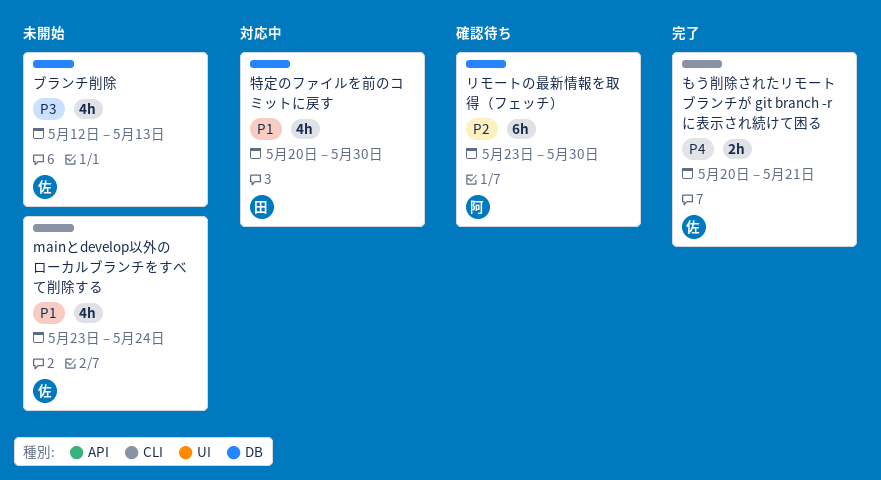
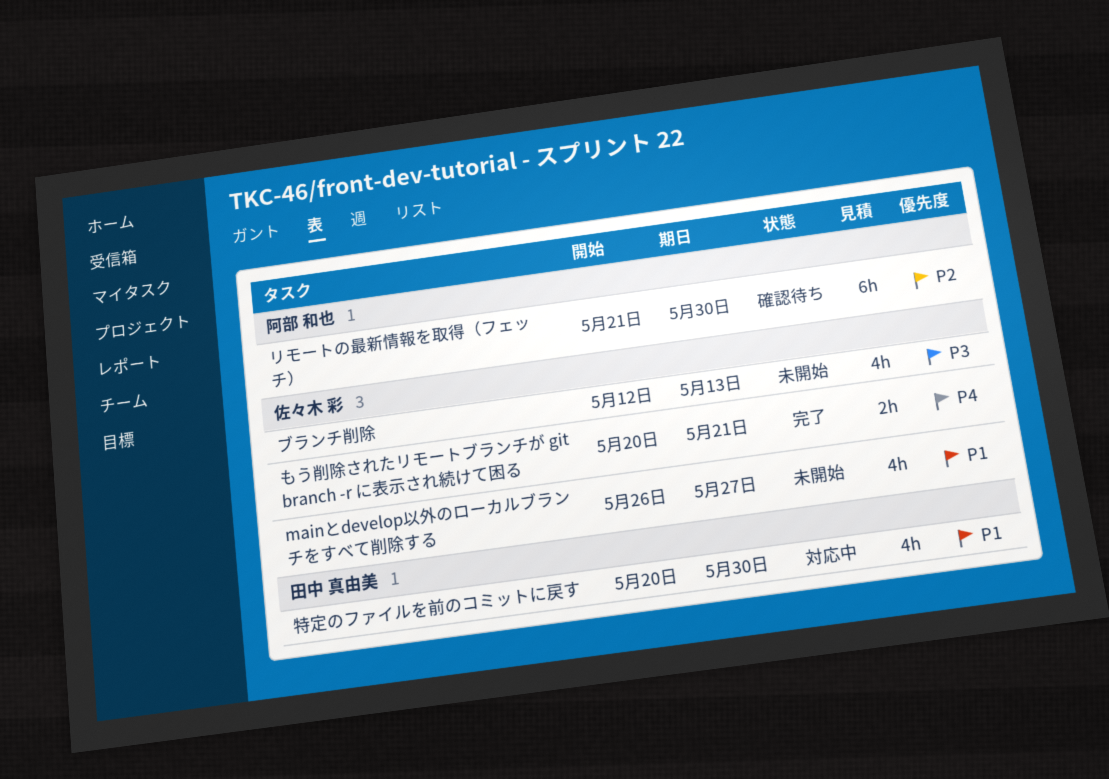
mainとdevelop以外のローカルブランチをすべて削除する, start: May 23 -> May 26
mainとdevelop以外のローカルブランチをすべて削除する, due: May 24 -> May 27
リモートの最新情報を取得（フェッチ）, start: May 23 -> May 21

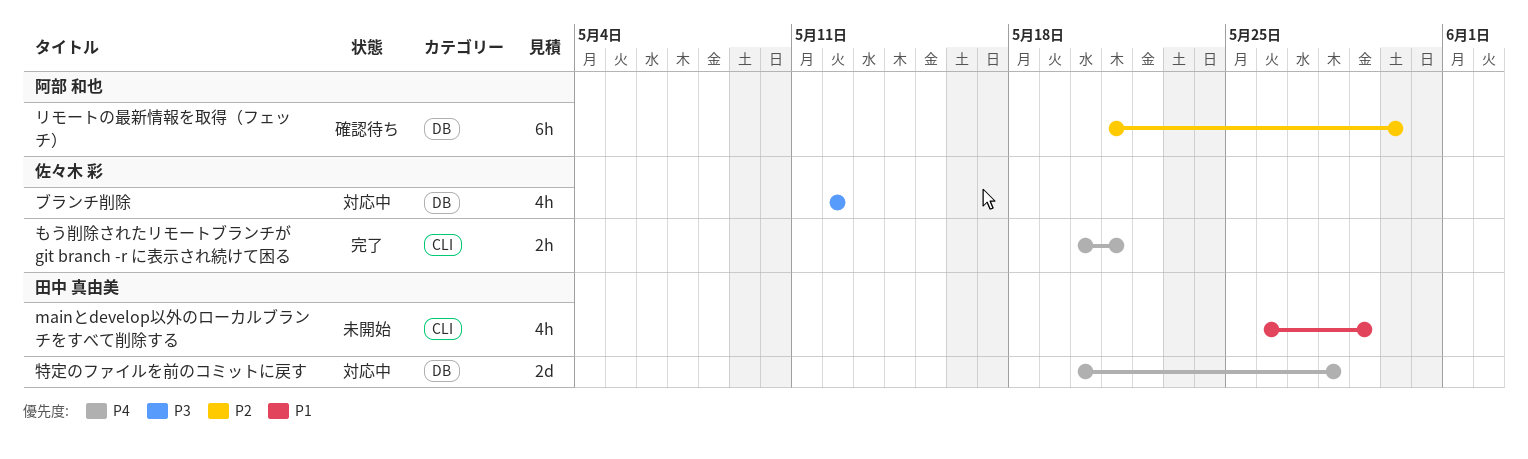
mainとdevelop以外のローカルブランチをすべて削除する, owner: 佐々木 彩 -> 田中 真由美
mainとdevelop以外のローカルブランチをすべて削除する, due: May 27 -> May 29
ブランチ削除, status: 未開始 -> 対応中
ブランチ削除, due: May 13 -> May 12
特定のファイルを前のコミットに戻す, priority: P1 -> P4
特定のファイルを前のコミットに戻す, estimate: 4h -> 2d
特定のファイルを前のコミットに戻す, due: May 30 -> May 28

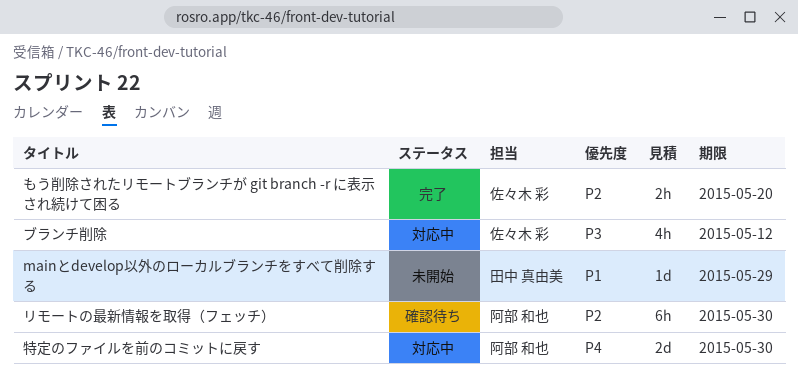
mainとdevelop以外のローカルブランチをすべて削除する, estimate: 4h -> 1d
もう削除されたリモートブランチが git branch -r に表示され続けて困る, priority: P4 -> P2
もう削除されたリモートブランチが git branch -r に表示され続けて困る, due: May 21 -> May 20
特定のファイルを前のコミットに戻す, owner: 田中 真由美 -> 阿部 和也
特定のファイルを前のコミットに戻す, due: May 28 -> May 30

